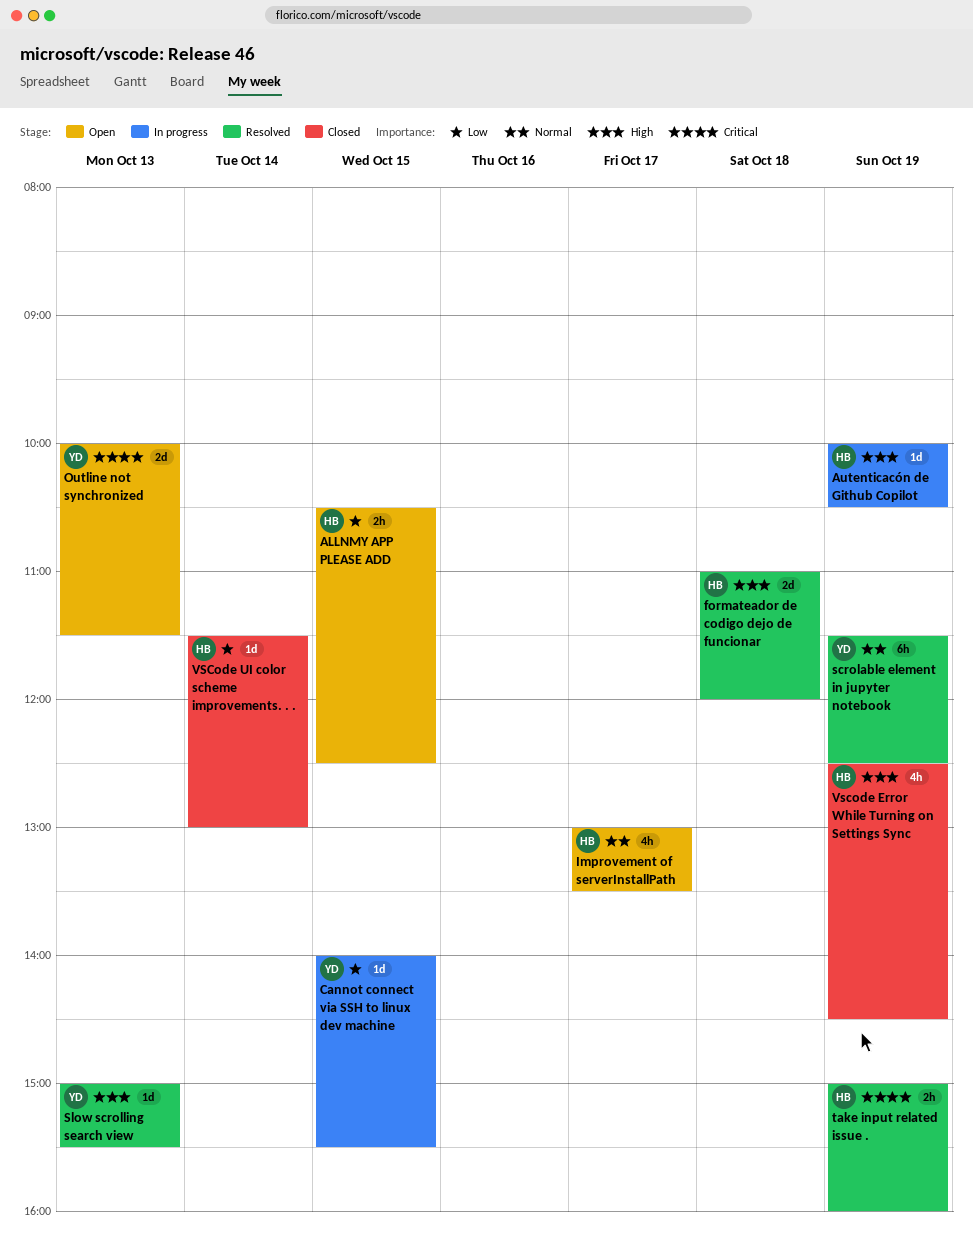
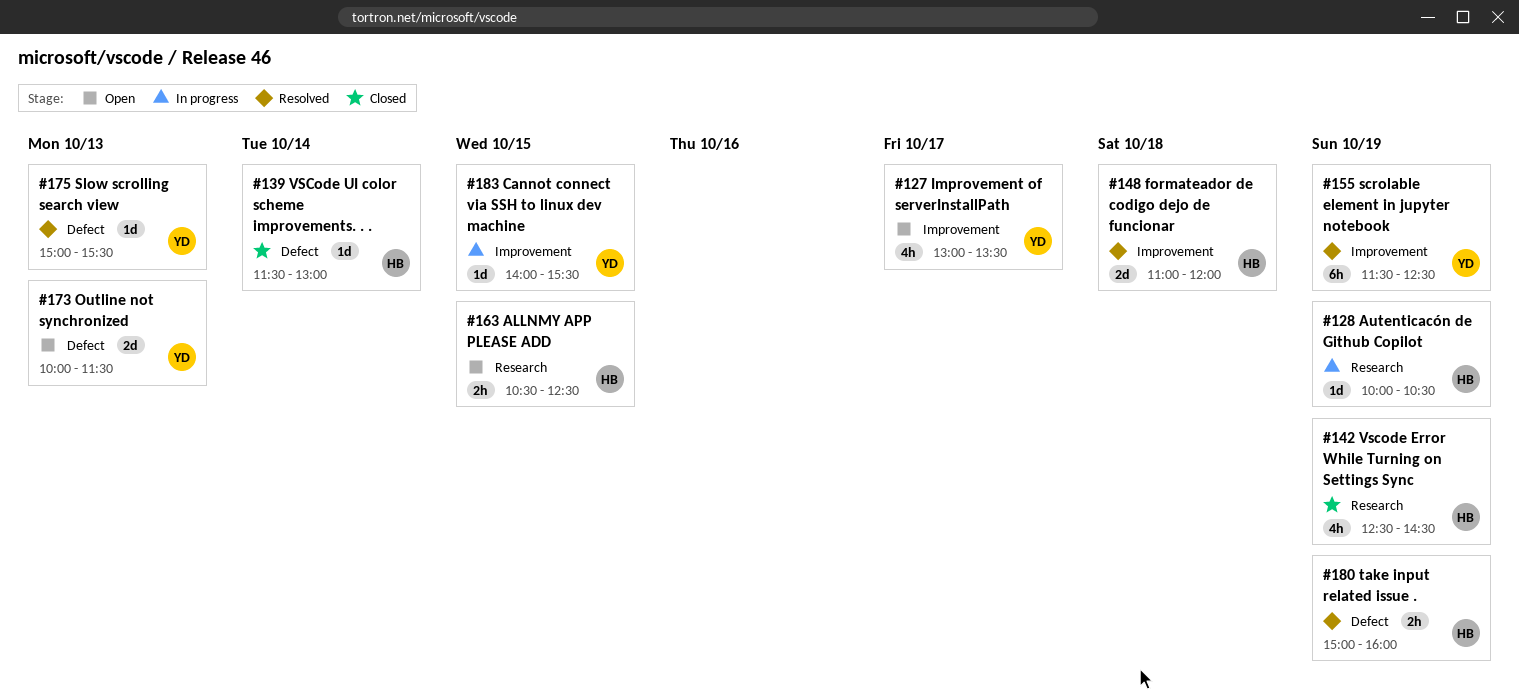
Improvement of serverInstallPath, owner: HB -> YD

